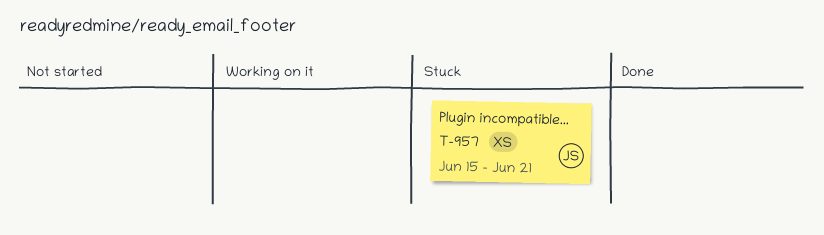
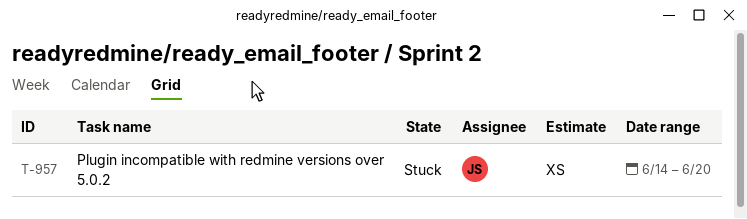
T-957, start: Jun 15 -> Jun 14
T-957, due: Jun 21 -> Jun 20

